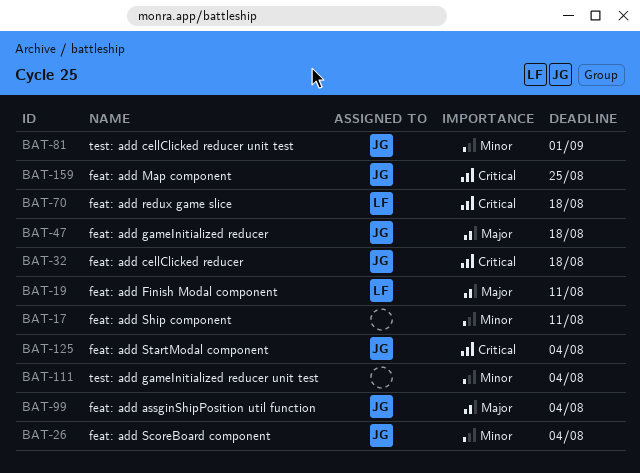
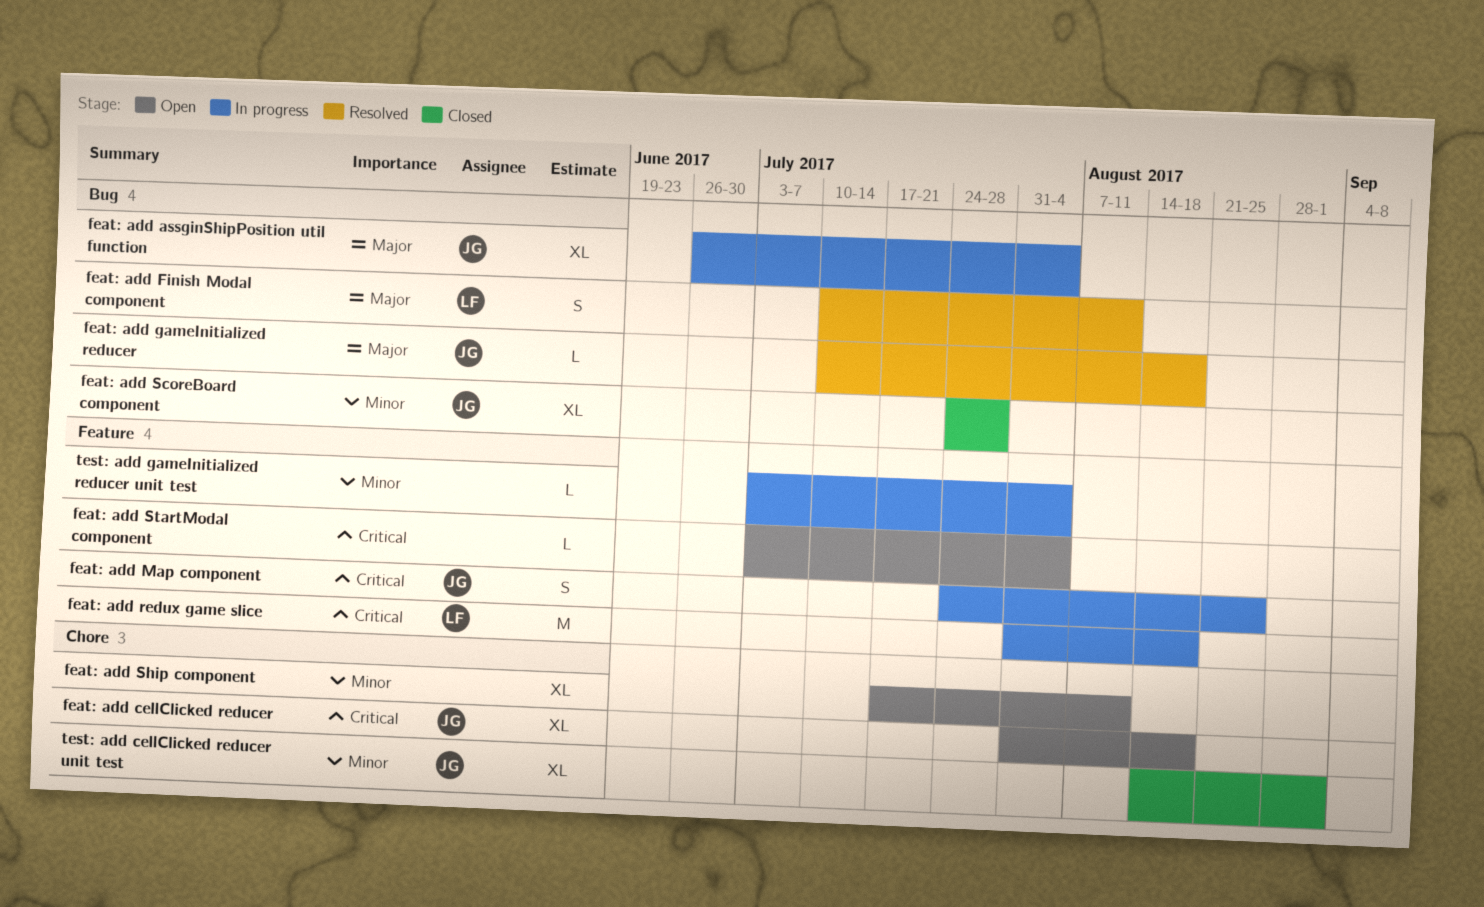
feat: add ScoreBoard component, due: Aug 4 -> Jul 28
feat: add StartModal component, owner: JG -> none

